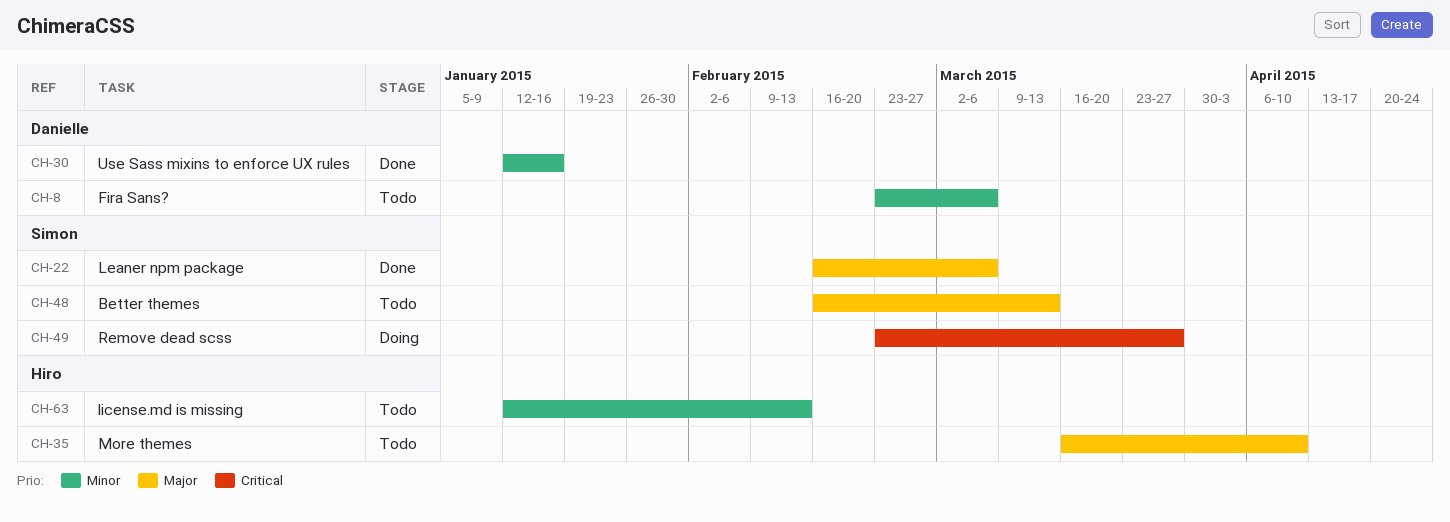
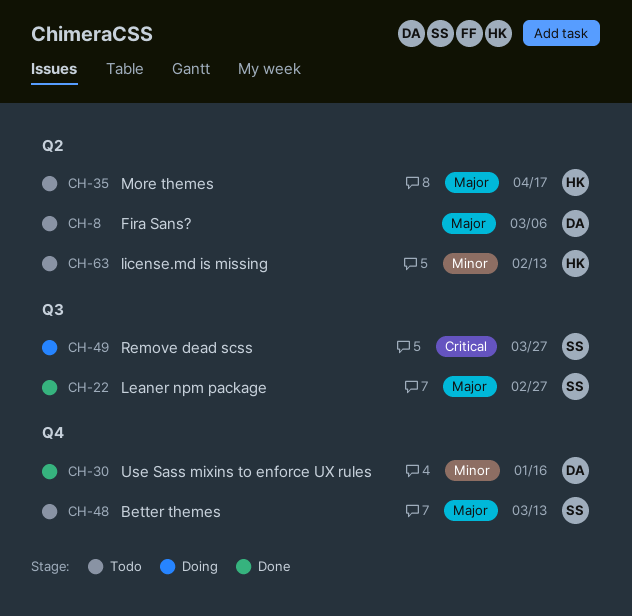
CH-8, priority: Minor -> Major
CH-22, due: Mar 6 -> Feb 27
CH-35, due: Apr 10 -> Apr 17

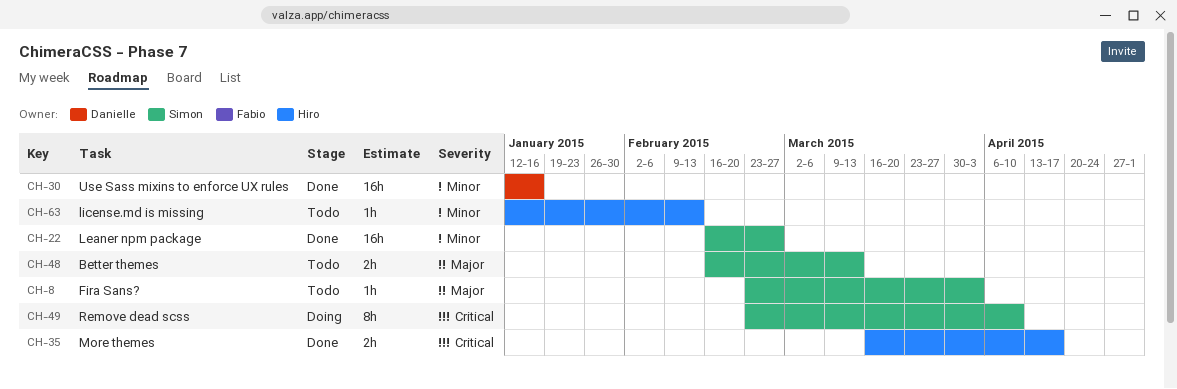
CH-8, owner: Danielle -> Simon
CH-8, due: Mar 6 -> Apr 3
CH-22, priority: Major -> Minor
CH-35, status: Todo -> Done
CH-35, priority: Major -> Critical
CH-49, due: Mar 27 -> Apr 10

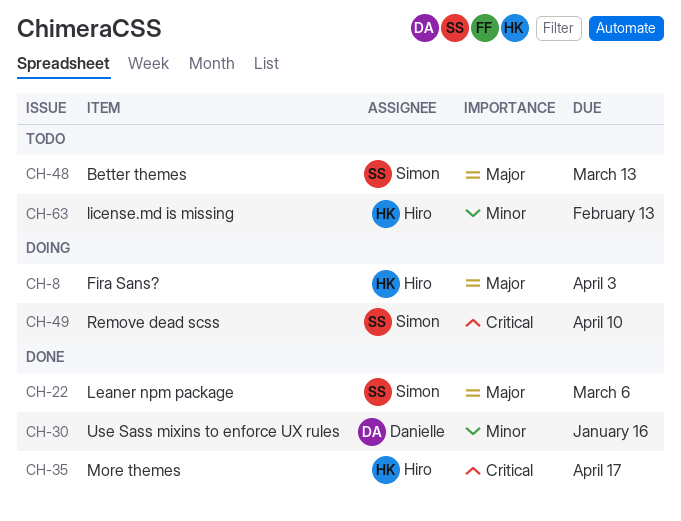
CH-8, status: Todo -> Doing
CH-8, owner: Simon -> Hiro
CH-22, priority: Minor -> Major
CH-22, due: Feb 27 -> Mar 6

